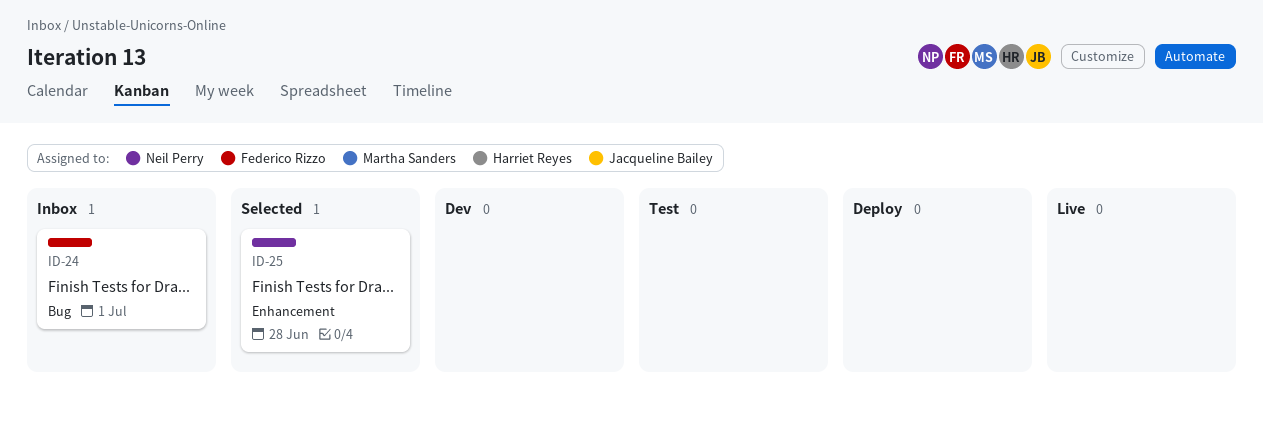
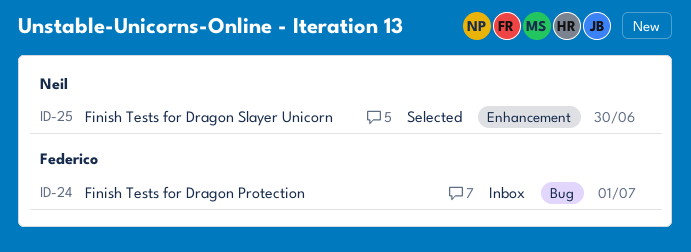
ID-25, due: Jun 28 -> Jun 30

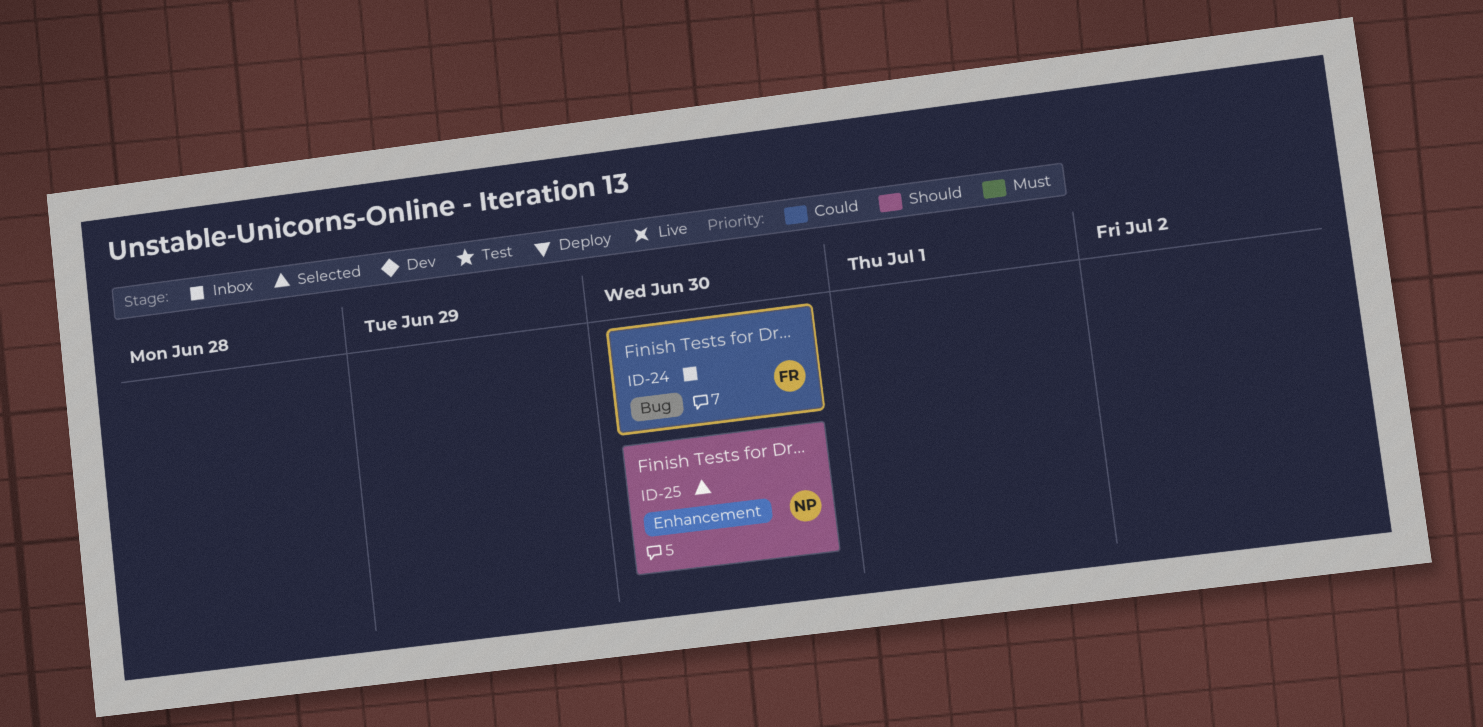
ID-24, due: Jul 1 -> Jun 30

